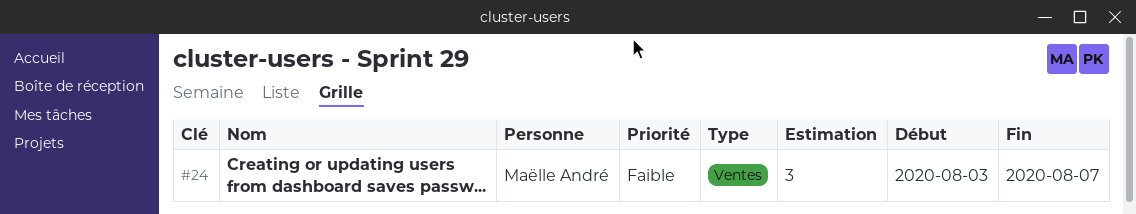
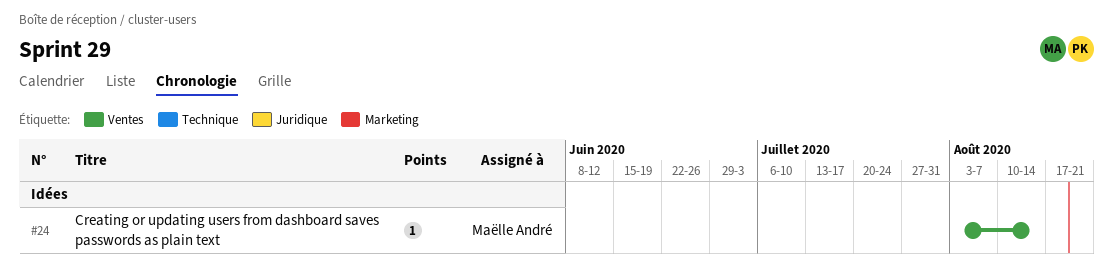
#24, estimate: 3 -> 1
#24, due: Aug 7 -> Aug 14

